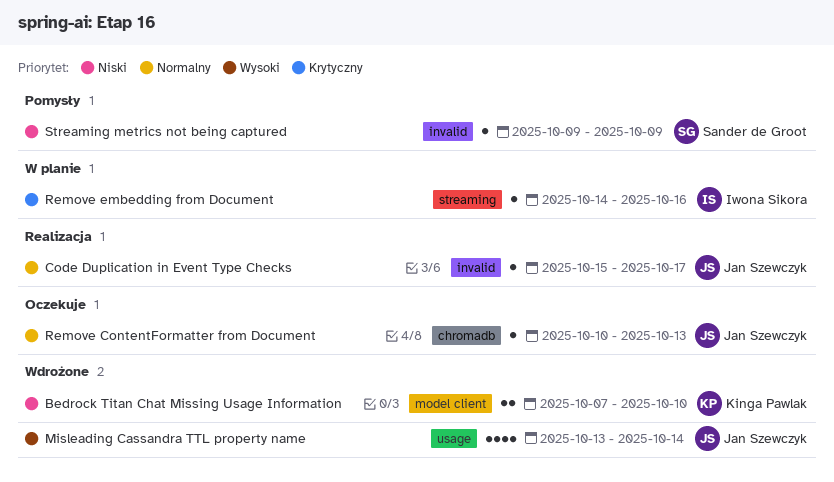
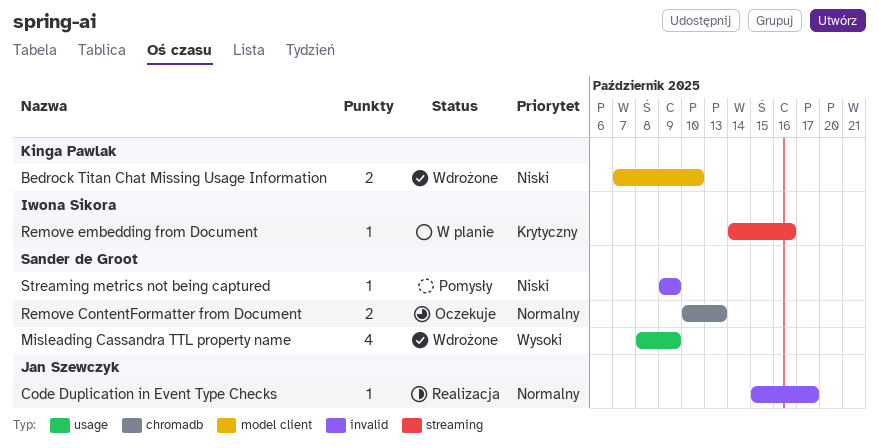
Misleading Cassandra TTL property name, owner: Jan Szewczyk -> Sander de Groot
Misleading Cassandra TTL property name, start: Oct 13 -> Oct 8
Misleading Cassandra TTL property name, due: Oct 14 -> Oct 9
Remove ContentFormatter from Document, owner: Jan Szewczyk -> Sander de Groot
Remove ContentFormatter from Document, estimate: 1 -> 2

